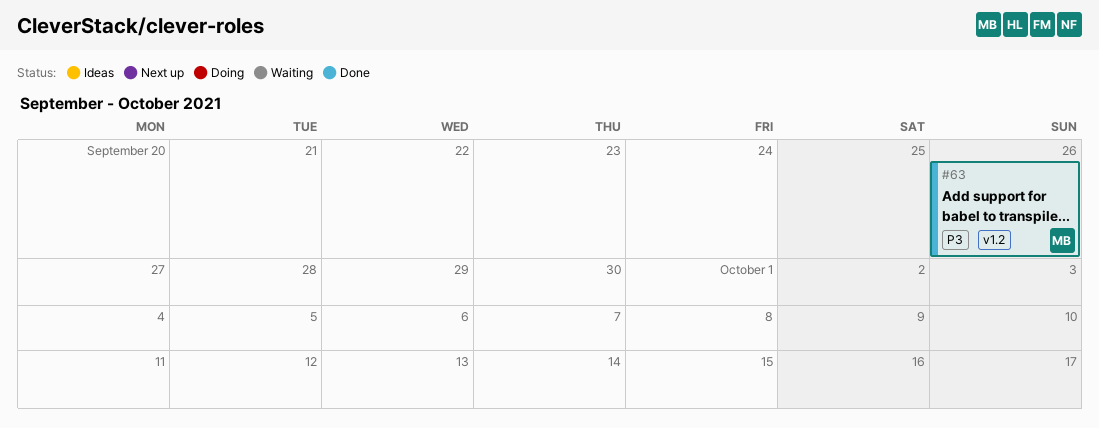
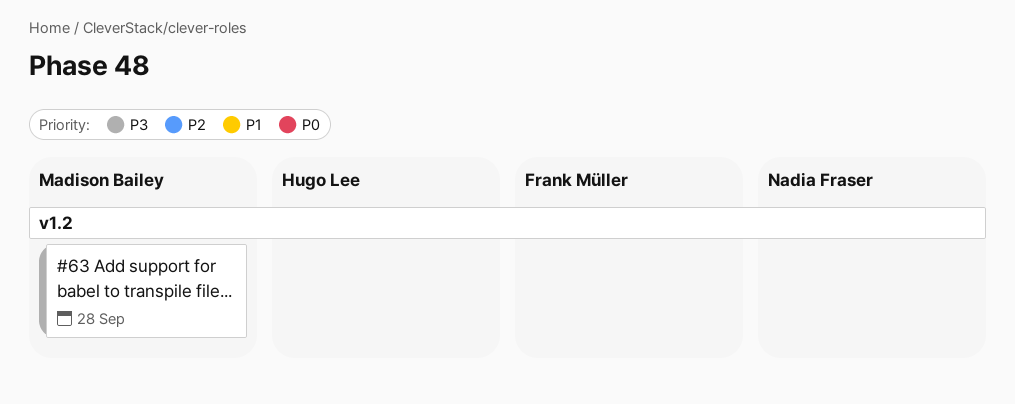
#63, due: Sep 26 -> Sep 28

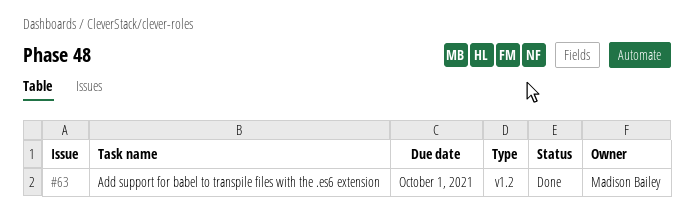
#63, due: Sep 28 -> Oct 1

